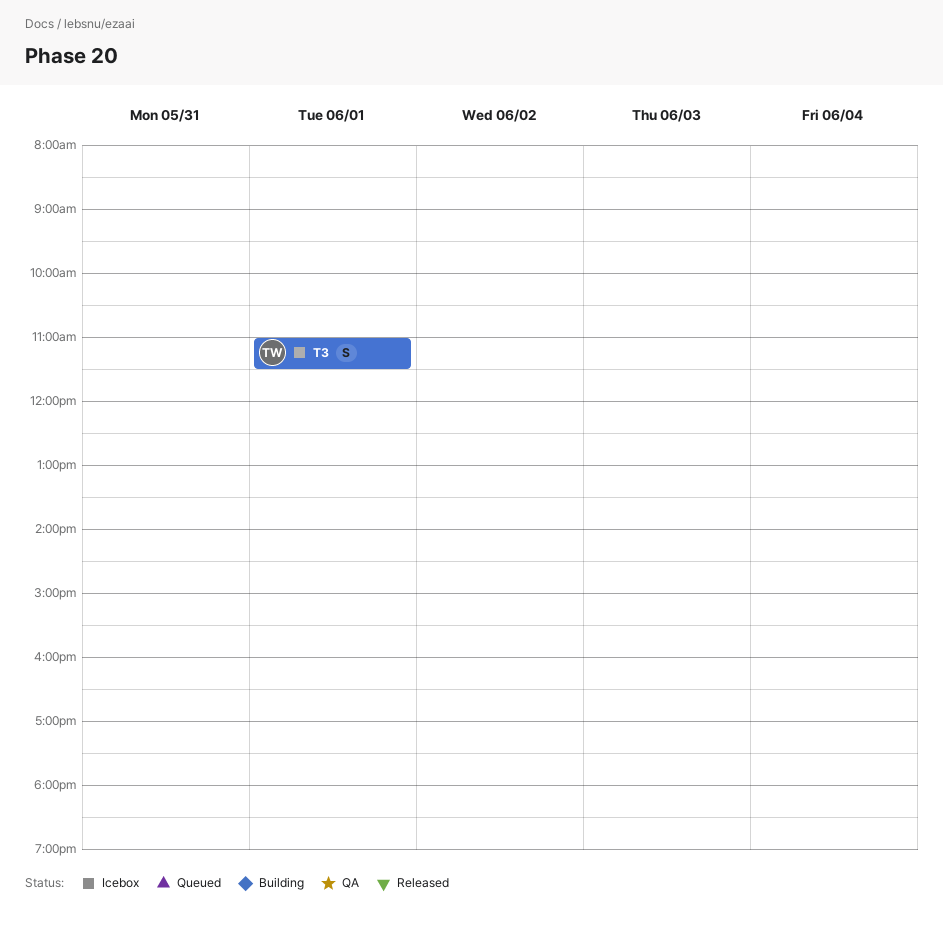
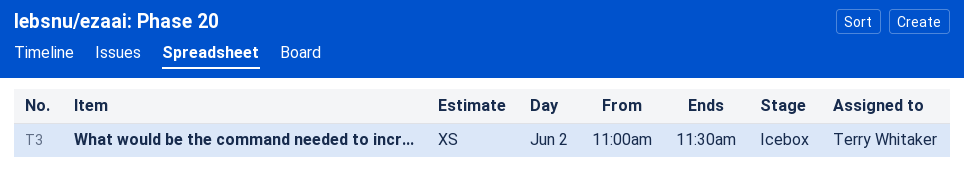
T3, estimate: S -> XS
T3, day: Jun 1 -> Jun 2

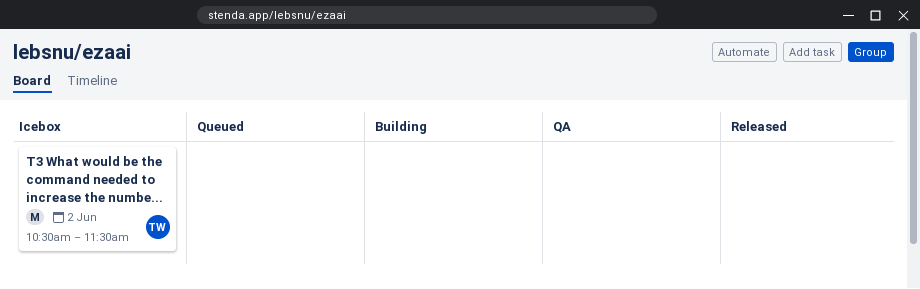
T3, estimate: XS -> M
T3, begins: 11:00 -> 10:30

